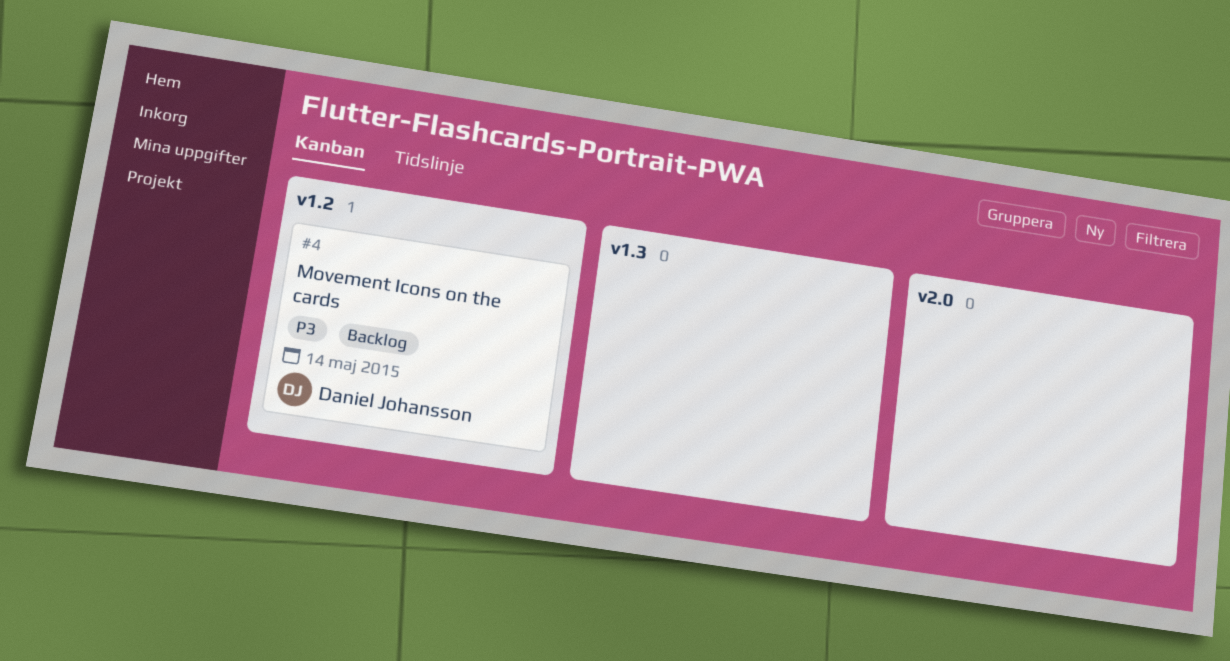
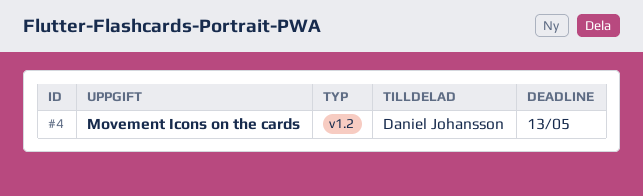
#4, due: May 14 -> May 13

